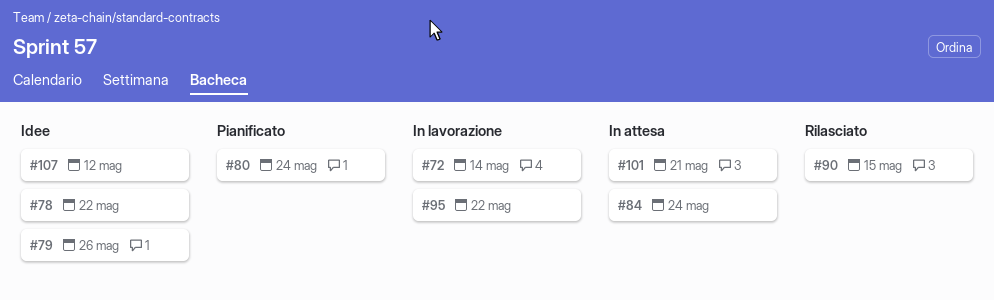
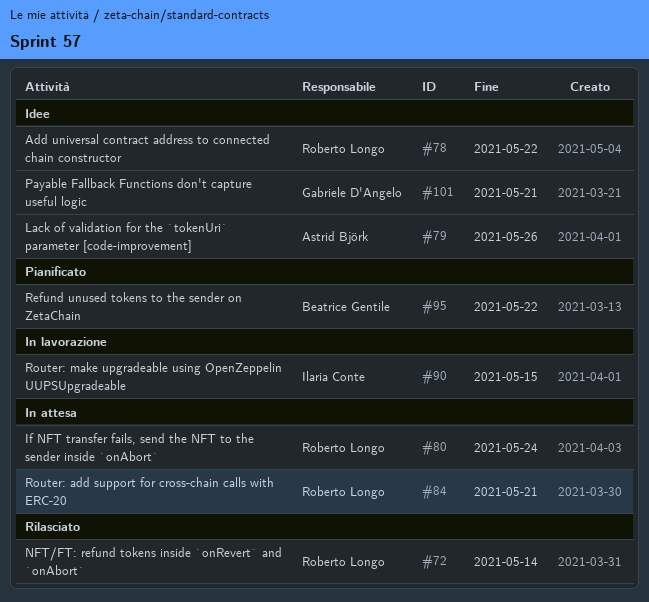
#72, status: In lavorazione -> Rilasciato
#80, status: Pianificato -> In attesa
#84, due: May 24 -> May 21
#90, status: Rilasciato -> In lavorazione
#95, status: In lavorazione -> Pianificato
#101, status: In attesa -> Idee
#107: present -> none

